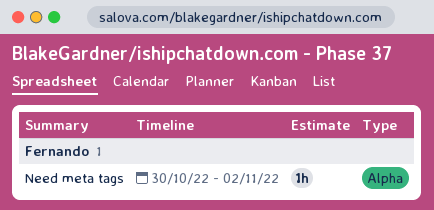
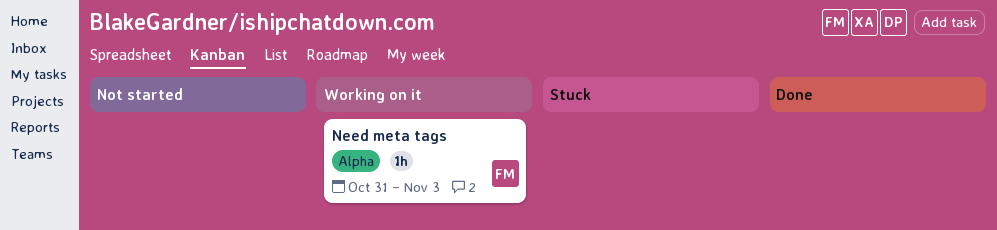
Need meta tags, start: Oct 30 -> Oct 31
Need meta tags, due: Nov 2 -> Nov 3

